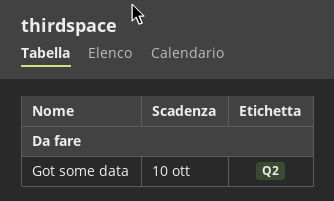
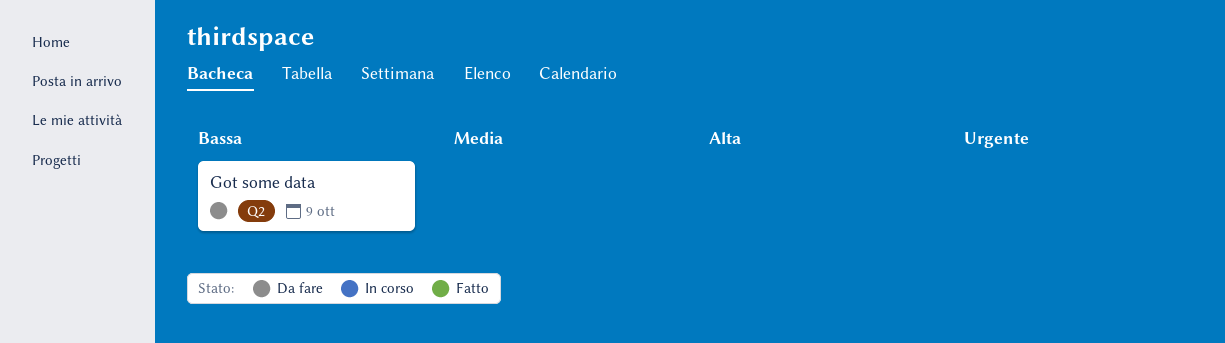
Got some data, due: Oct 10 -> Oct 9

